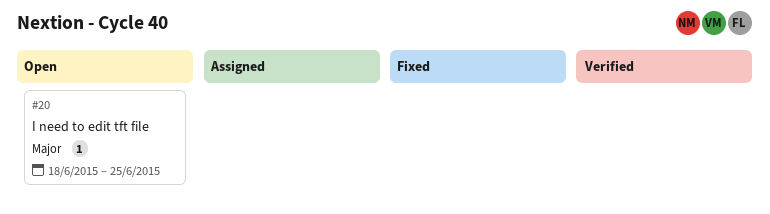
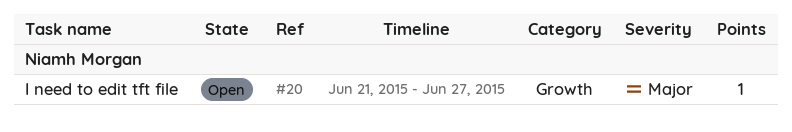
#20, start: Jun 18 -> Jun 21
#20, due: Jun 25 -> Jun 27

